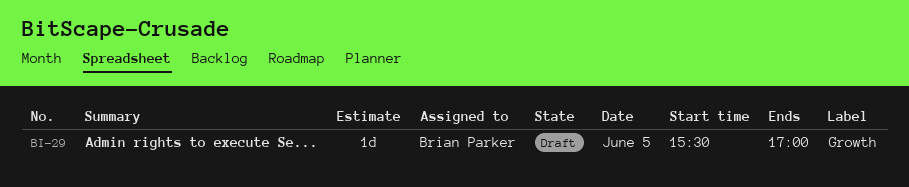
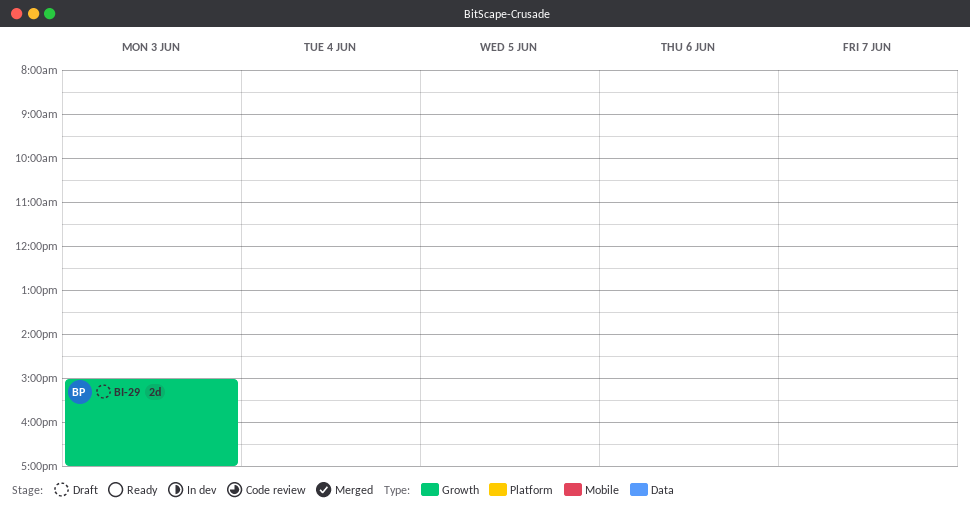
BI-29, estimate: 1d -> 2d
BI-29, day: Jun 5 -> Jun 3
BI-29, begins: 15:30 -> 15:00

